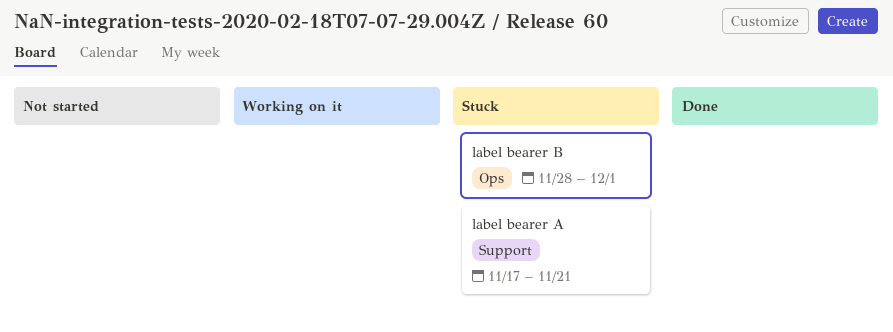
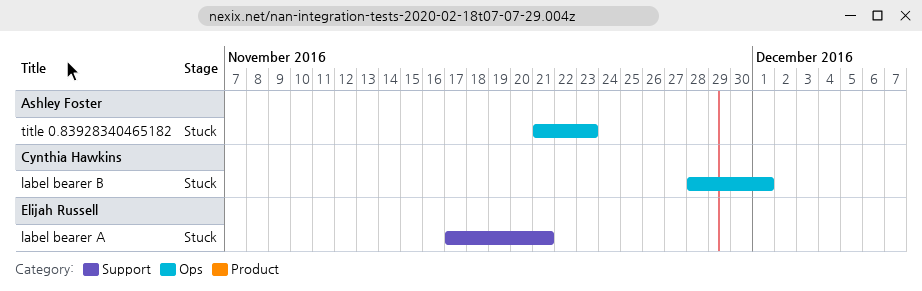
title 0.83928340465182: none -> present

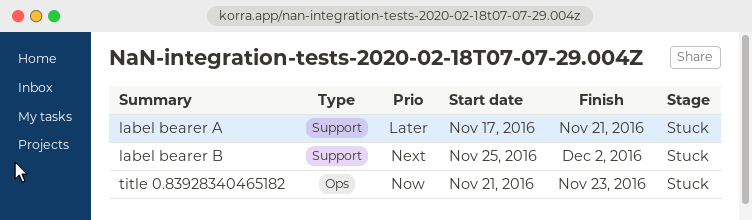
label bearer B, label: Ops -> Support
label bearer B, start: Nov 28 -> Nov 25
label bearer B, due: Dec 1 -> Dec 2

